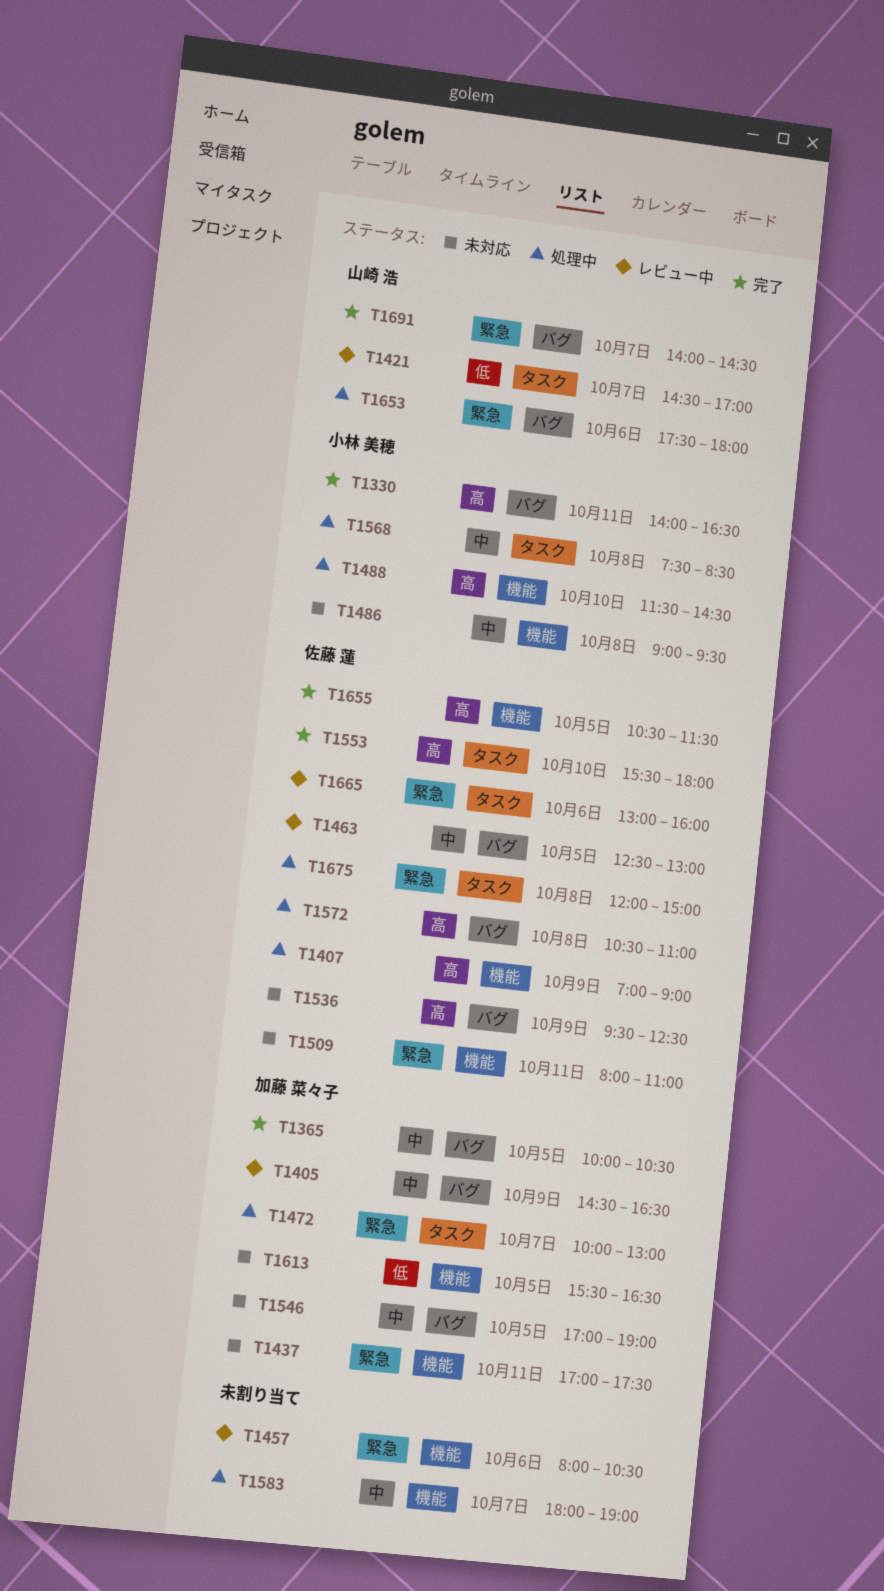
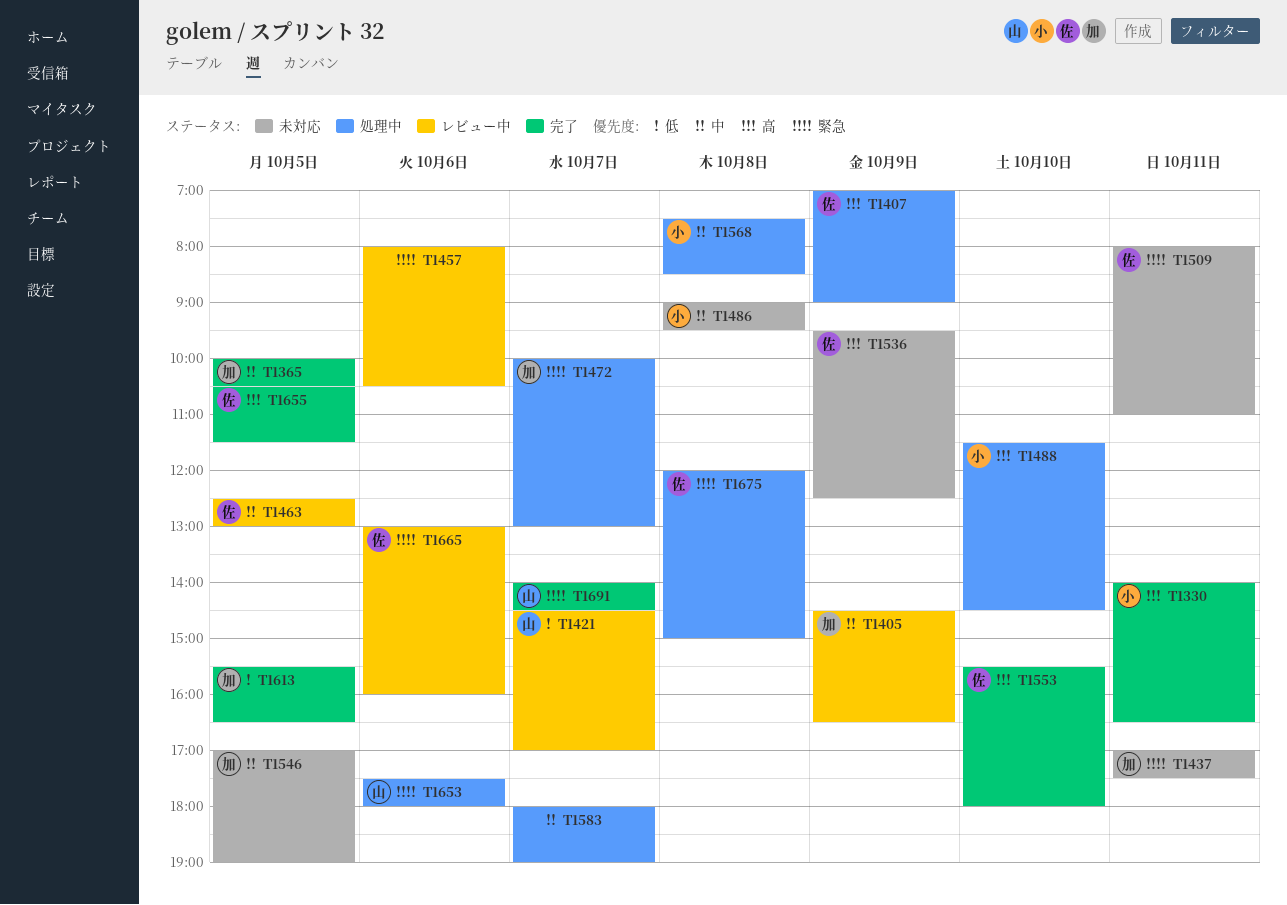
T1572: present -> none
T1613, status: 未対応 -> 完了

